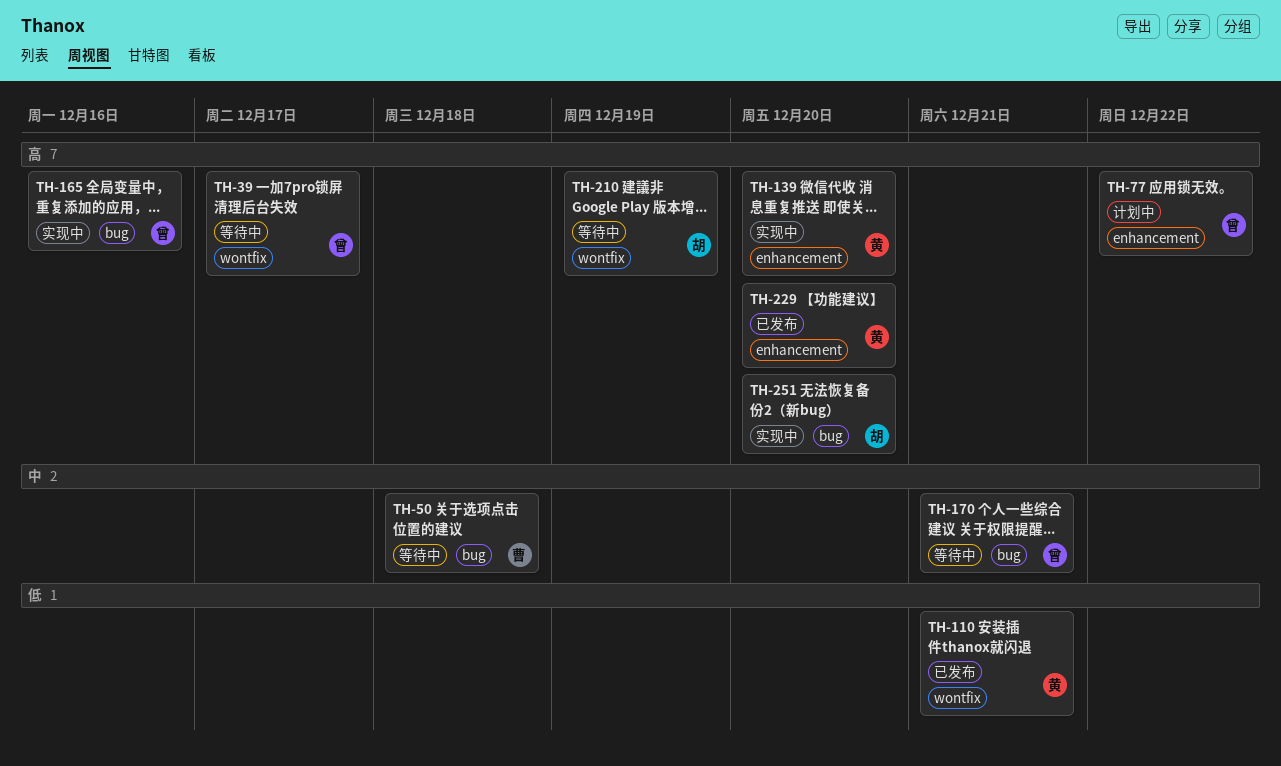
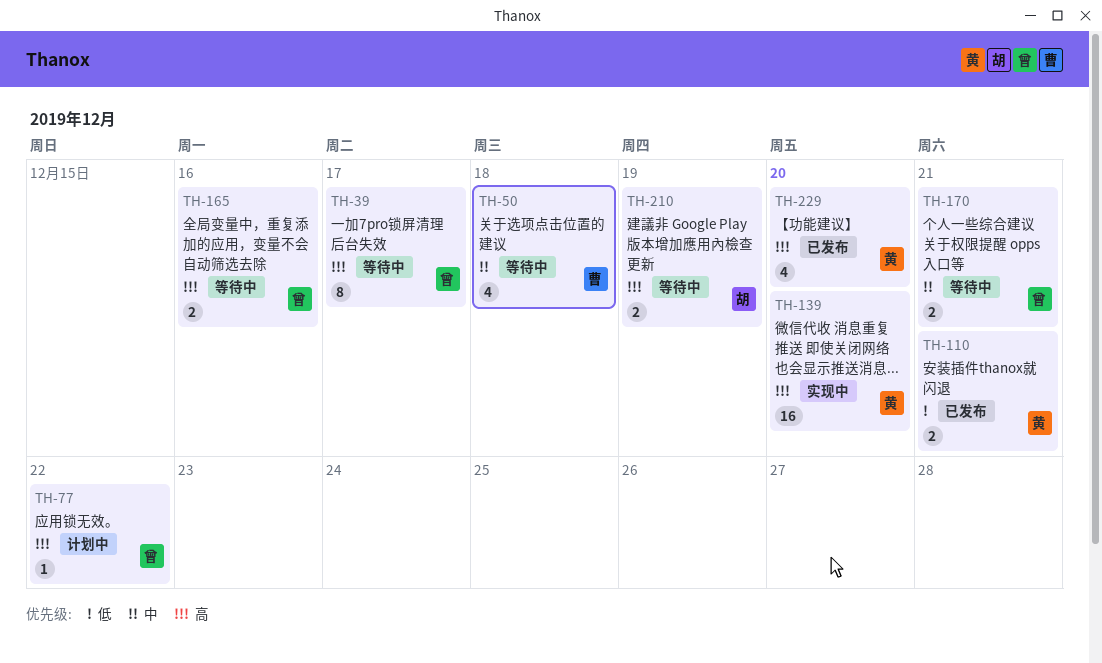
TH-165, status: 实现中 -> 等待中
TH-251: present -> none

